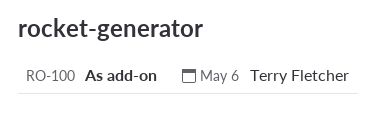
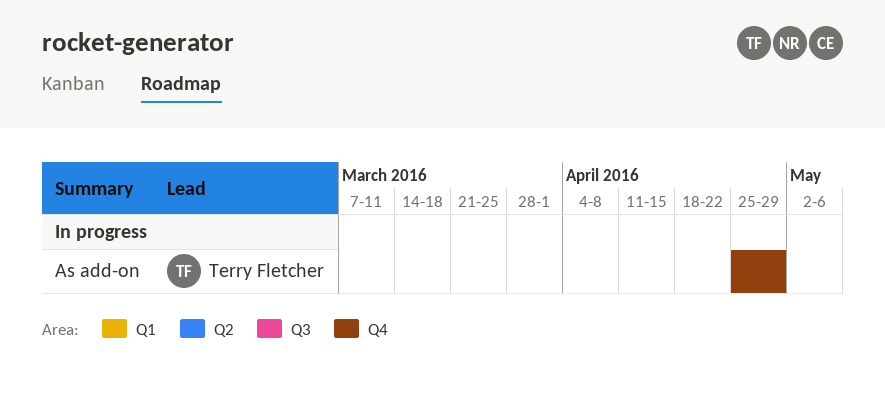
As add-on, due: May 6 -> Apr 29

